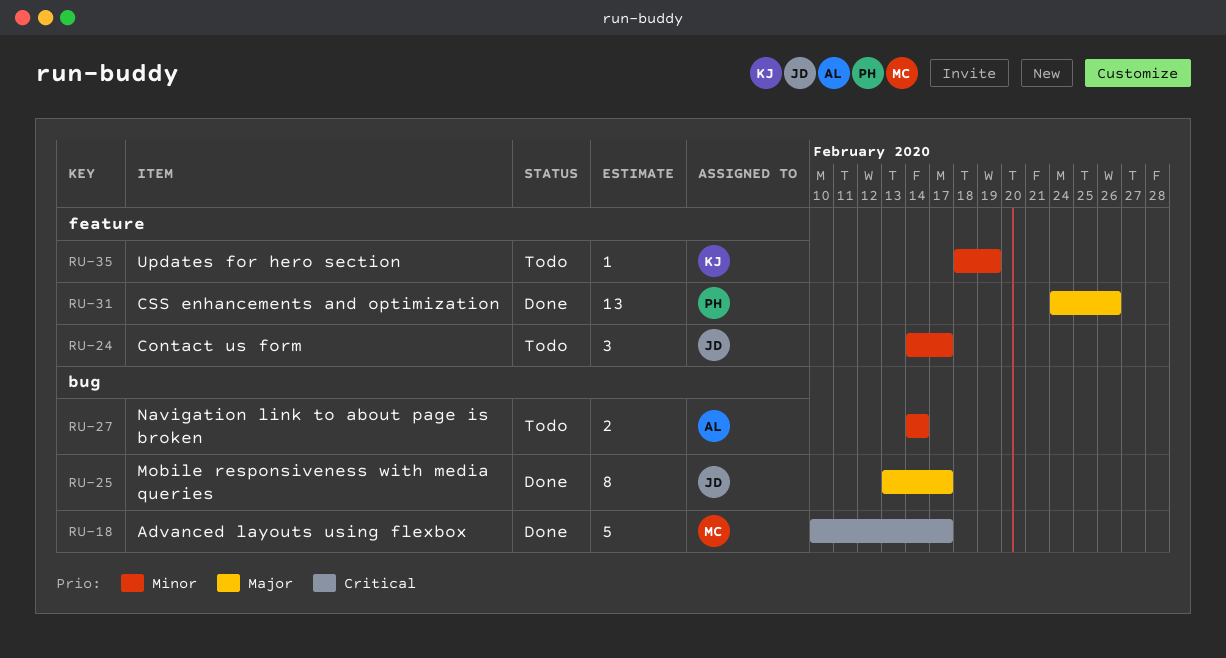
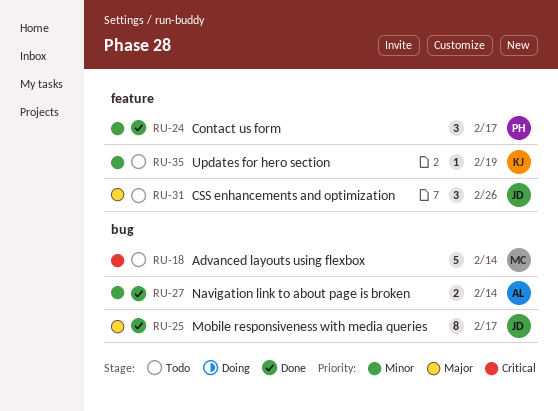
RU-18, status: Done -> Todo
RU-18, due: Feb 17 -> Feb 14
RU-24, status: Todo -> Done
RU-24, owner: JD -> PH
RU-27, status: Todo -> Done
RU-31, status: Done -> Todo
RU-31, owner: PH -> JD
RU-31, estimate: 13 -> 3

